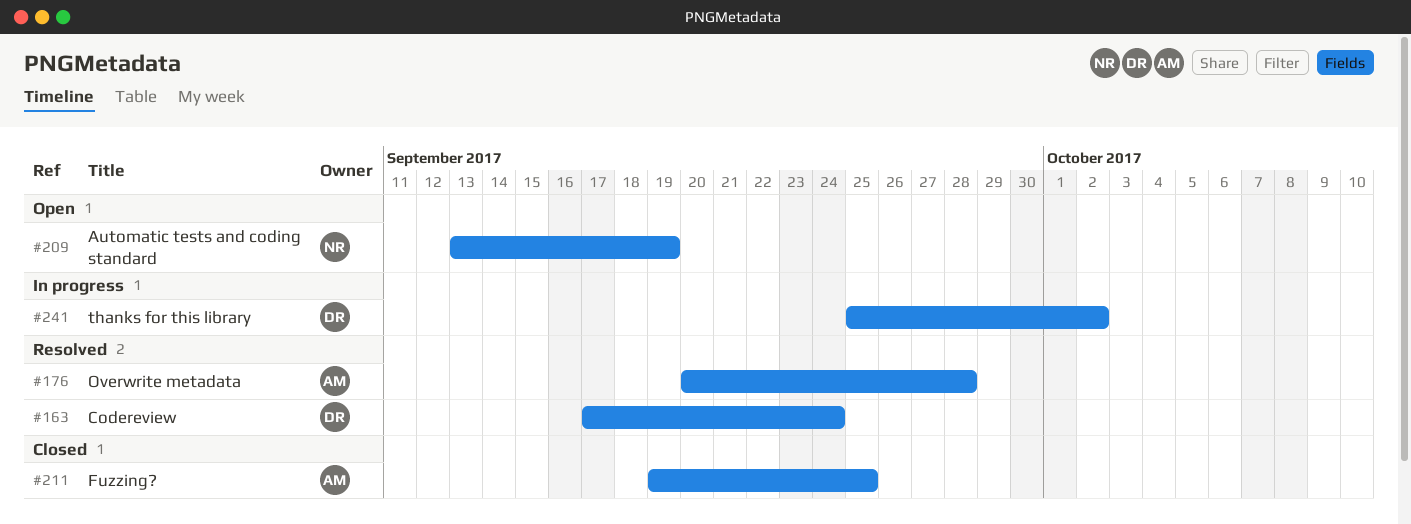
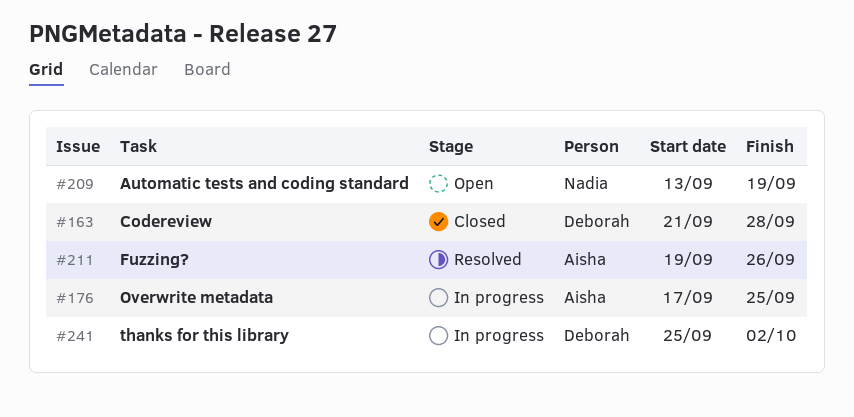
#163, status: Resolved -> Closed
#163, start: Sep 17 -> Sep 21
#163, due: Sep 24 -> Sep 28
#176, status: Resolved -> In progress
#176, start: Sep 20 -> Sep 17
#176, due: Sep 28 -> Sep 25
#211, status: Closed -> Resolved
#211, due: Sep 25 -> Sep 26

